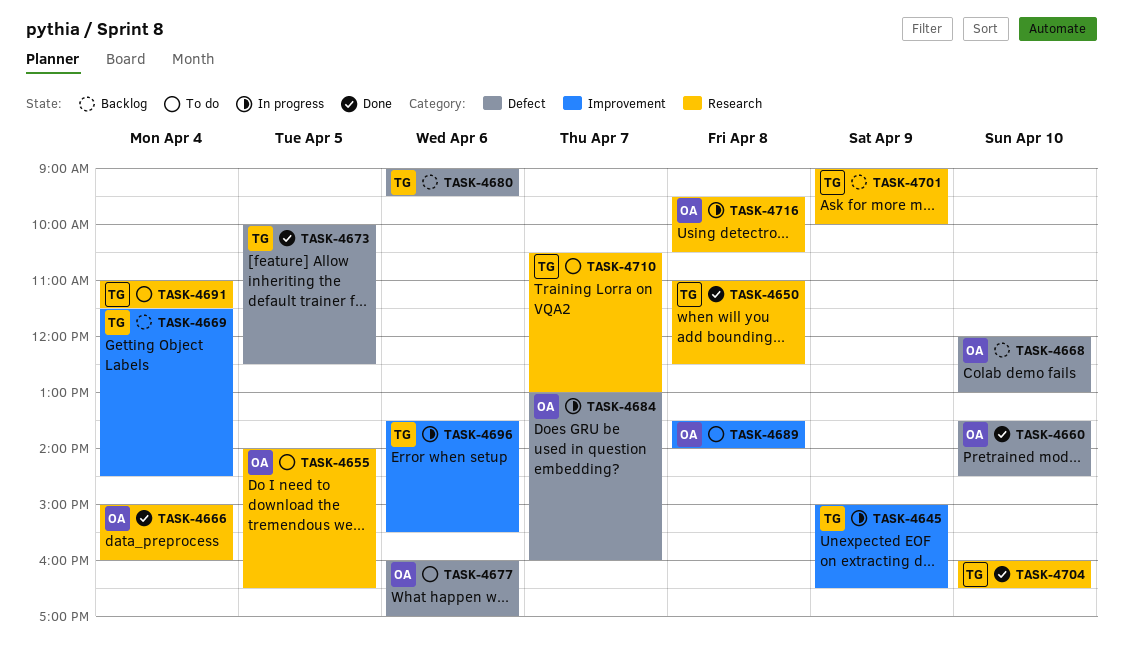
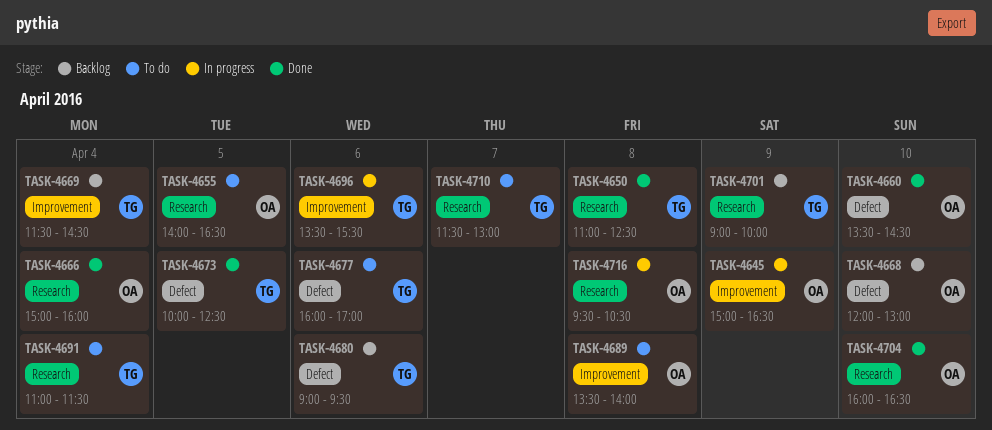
TASK-4645, owner: TG -> OA
TASK-4677, owner: OA -> TG
TASK-4684: present -> none
TASK-4704, owner: TG -> OA
TASK-4710, begins: 10:30 -> 11:30

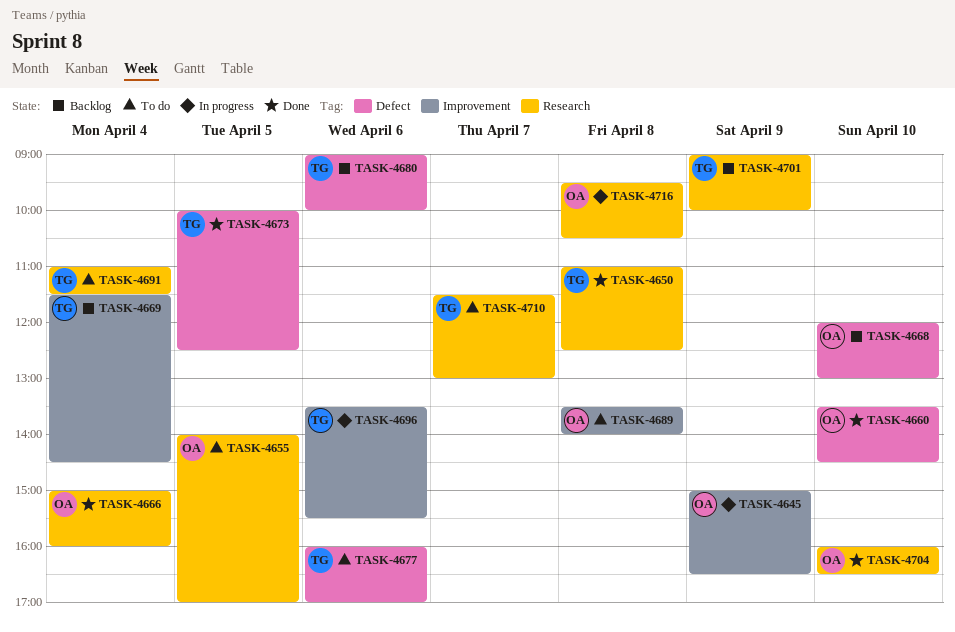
TASK-4655, ends: 16:30 -> 17:00
TASK-4680, ends: 09:30 -> 10:00

